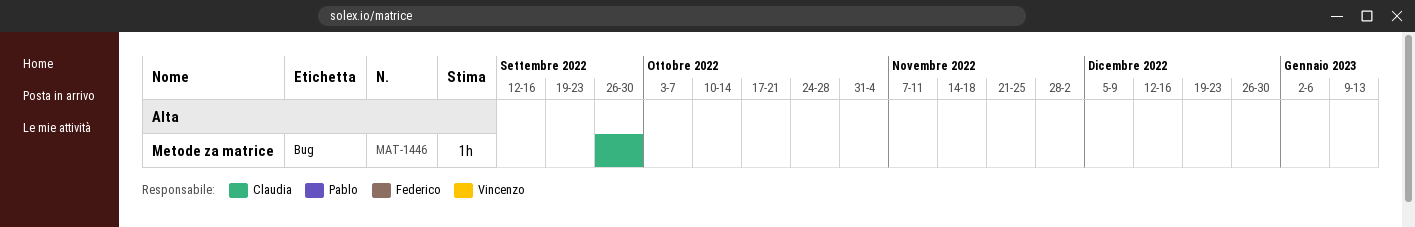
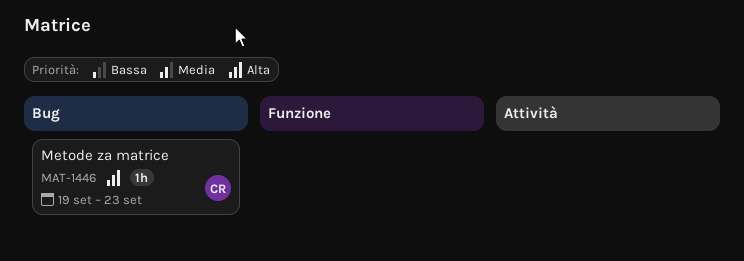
MAT-1446, start: Sep 26 -> Sep 19
MAT-1446, due: Sep 30 -> Sep 23

